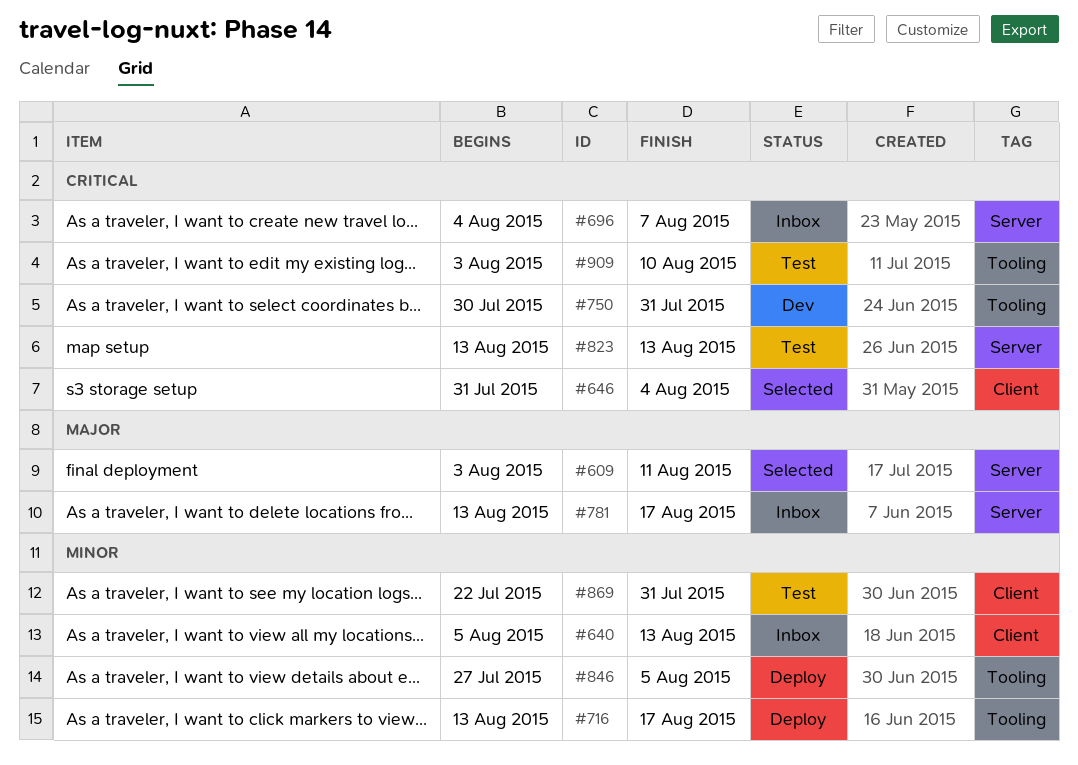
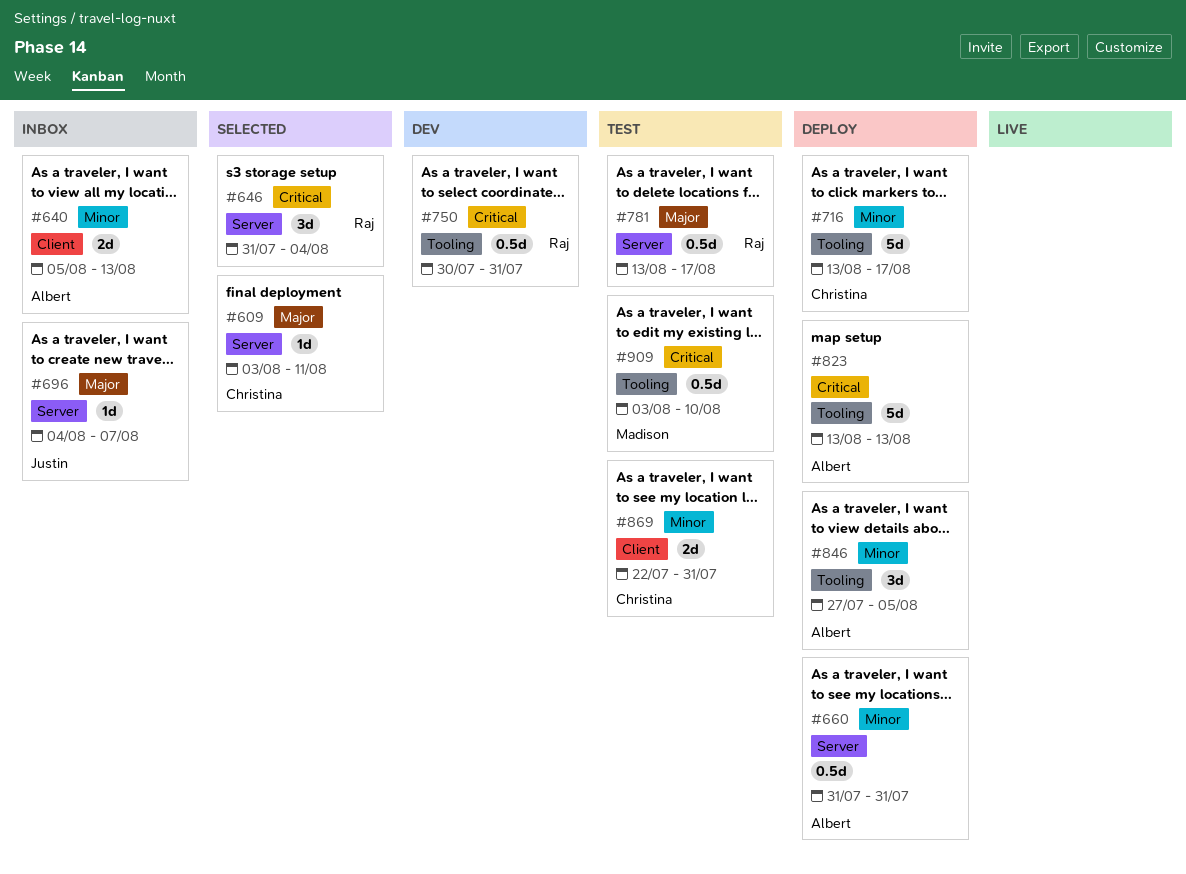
#646, label: Client -> Server
#660: none -> present
#696, priority: Critical -> Major
#781, status: Inbox -> Test
#823, status: Test -> Deploy
#823, label: Server -> Tooling

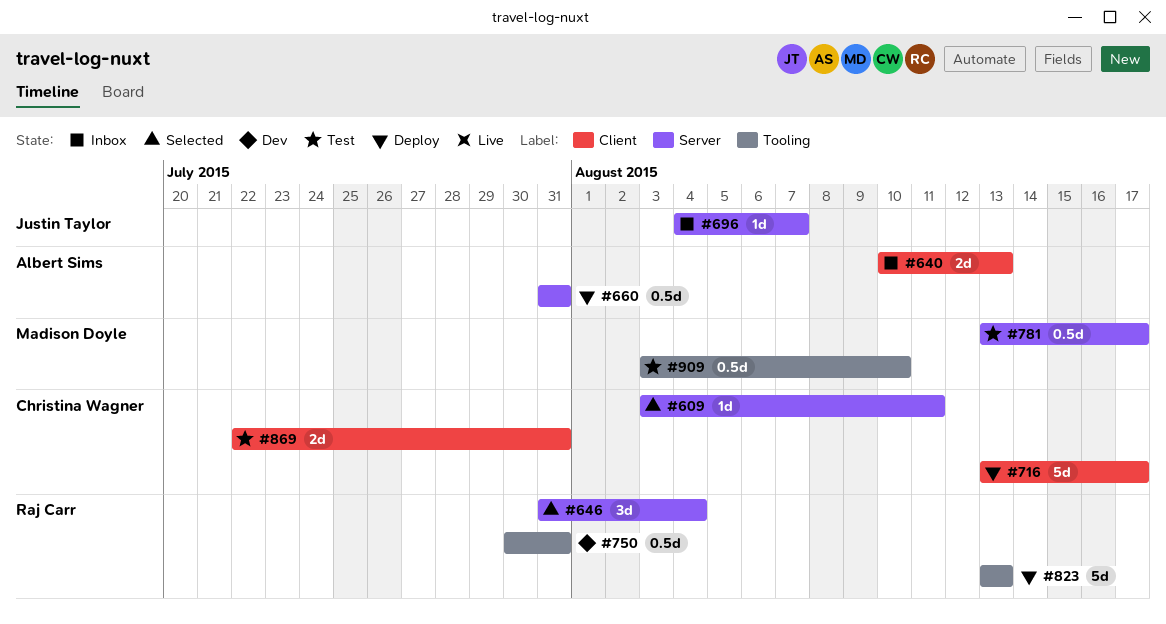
#640, start: Aug 5 -> Aug 10
#716, label: Tooling -> Client
#781, owner: Raj Carr -> Madison Doyle
#823, owner: Albert Sims -> Raj Carr
#846: present -> none

